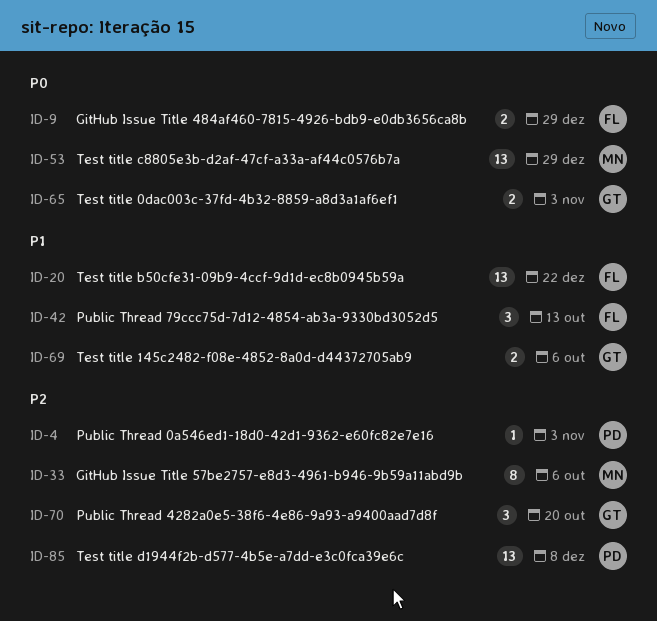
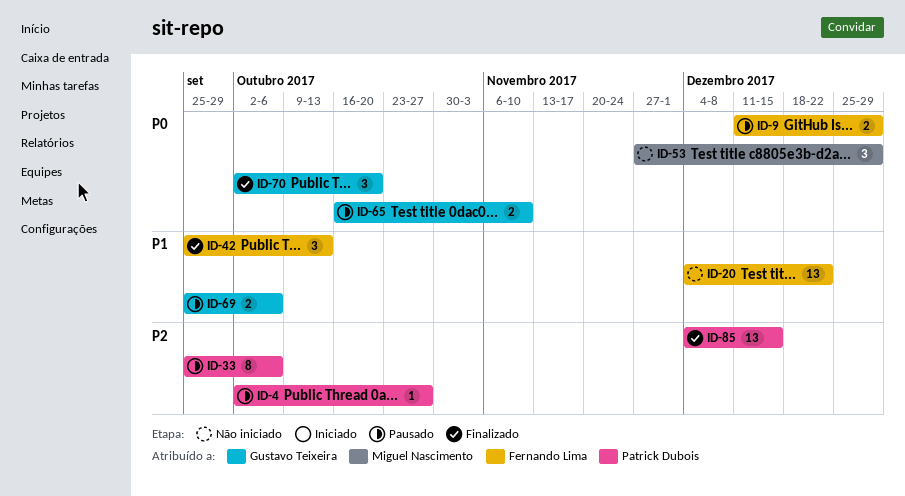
ID-4, due: Nov 3 -> Oct 27
ID-33, owner: Miguel Nascimento -> Patrick Dubois
ID-53, estimate: 13 -> 3
ID-65, due: Nov 3 -> Nov 10
ID-70, priority: P2 -> P0
ID-85, due: Dec 8 -> Dec 15

